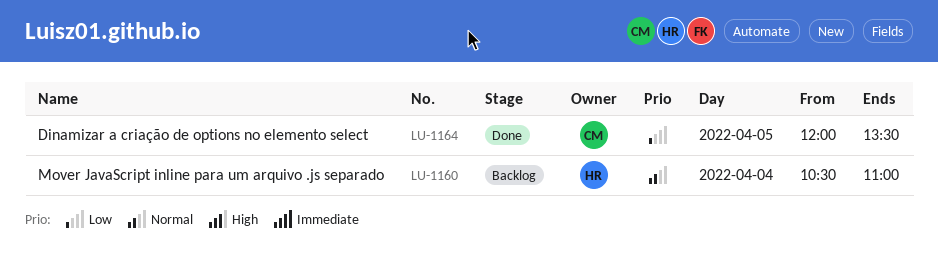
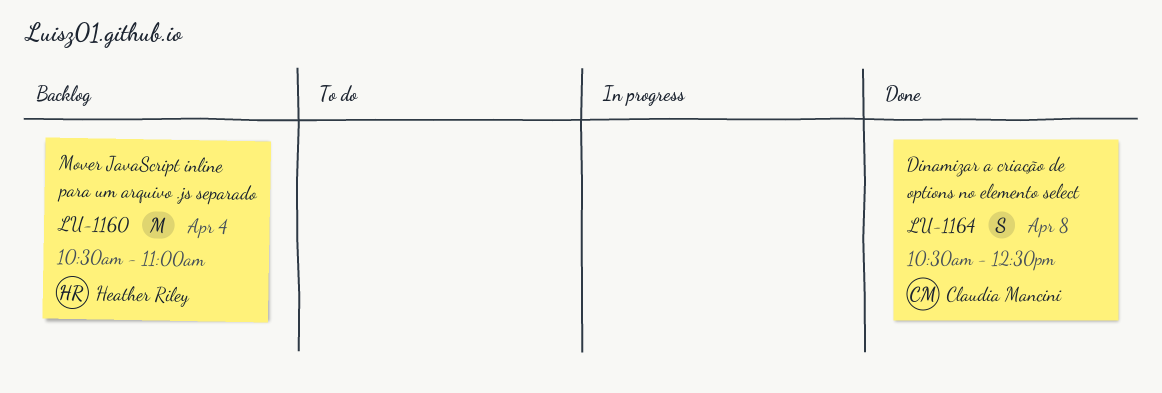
LU-1164, day: Apr 5 -> Apr 8
LU-1164, begins: 12:00 -> 10:30
LU-1164, ends: 13:30 -> 12:30

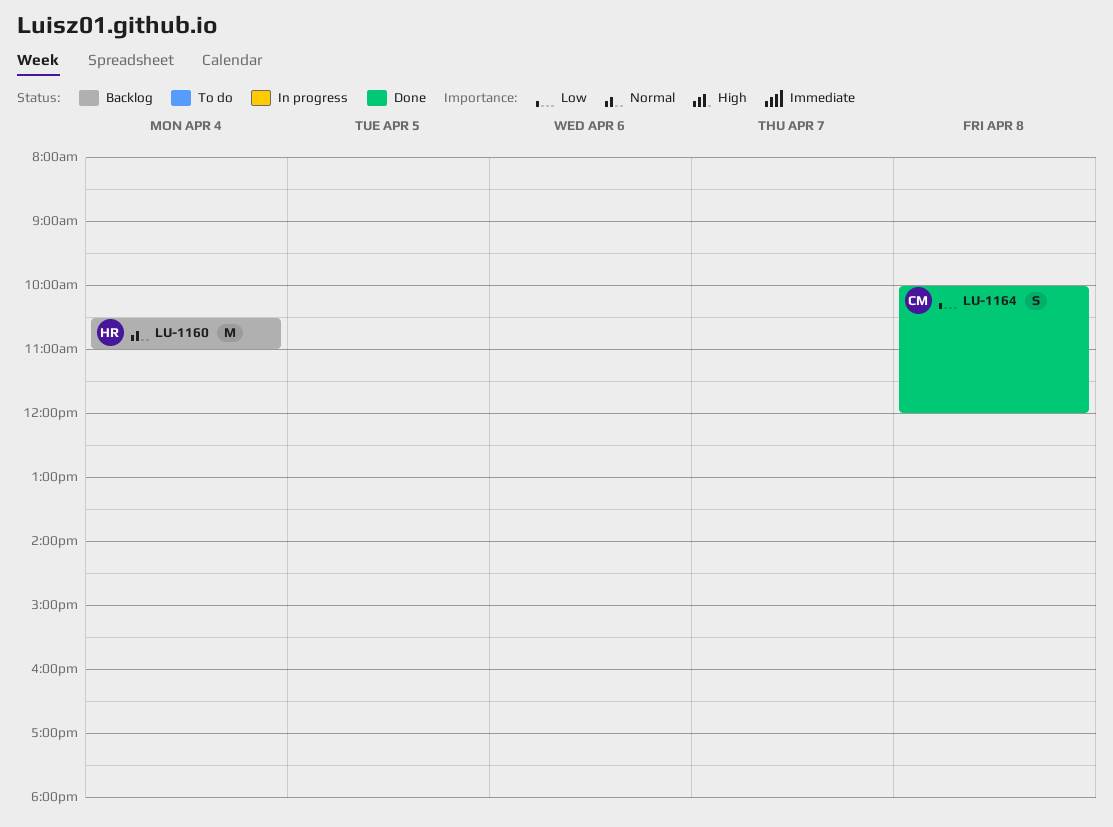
LU-1164, begins: 10:30 -> 10:00
LU-1164, ends: 12:30 -> 12:00

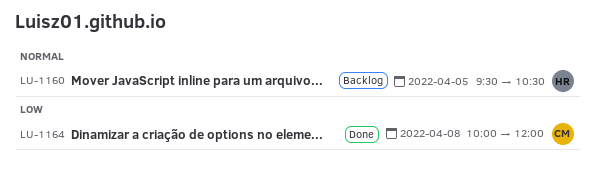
LU-1160, day: Apr 4 -> Apr 5
LU-1160, begins: 10:30 -> 09:30
LU-1160, ends: 11:00 -> 10:30

